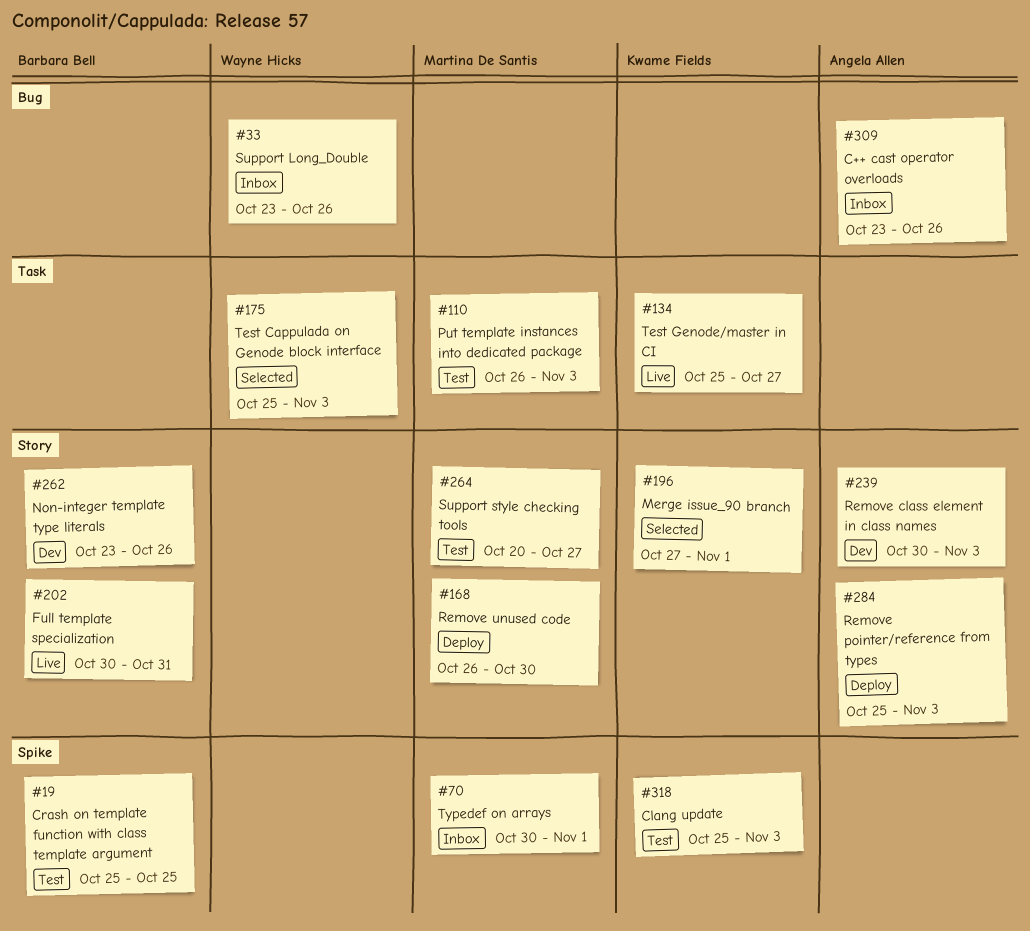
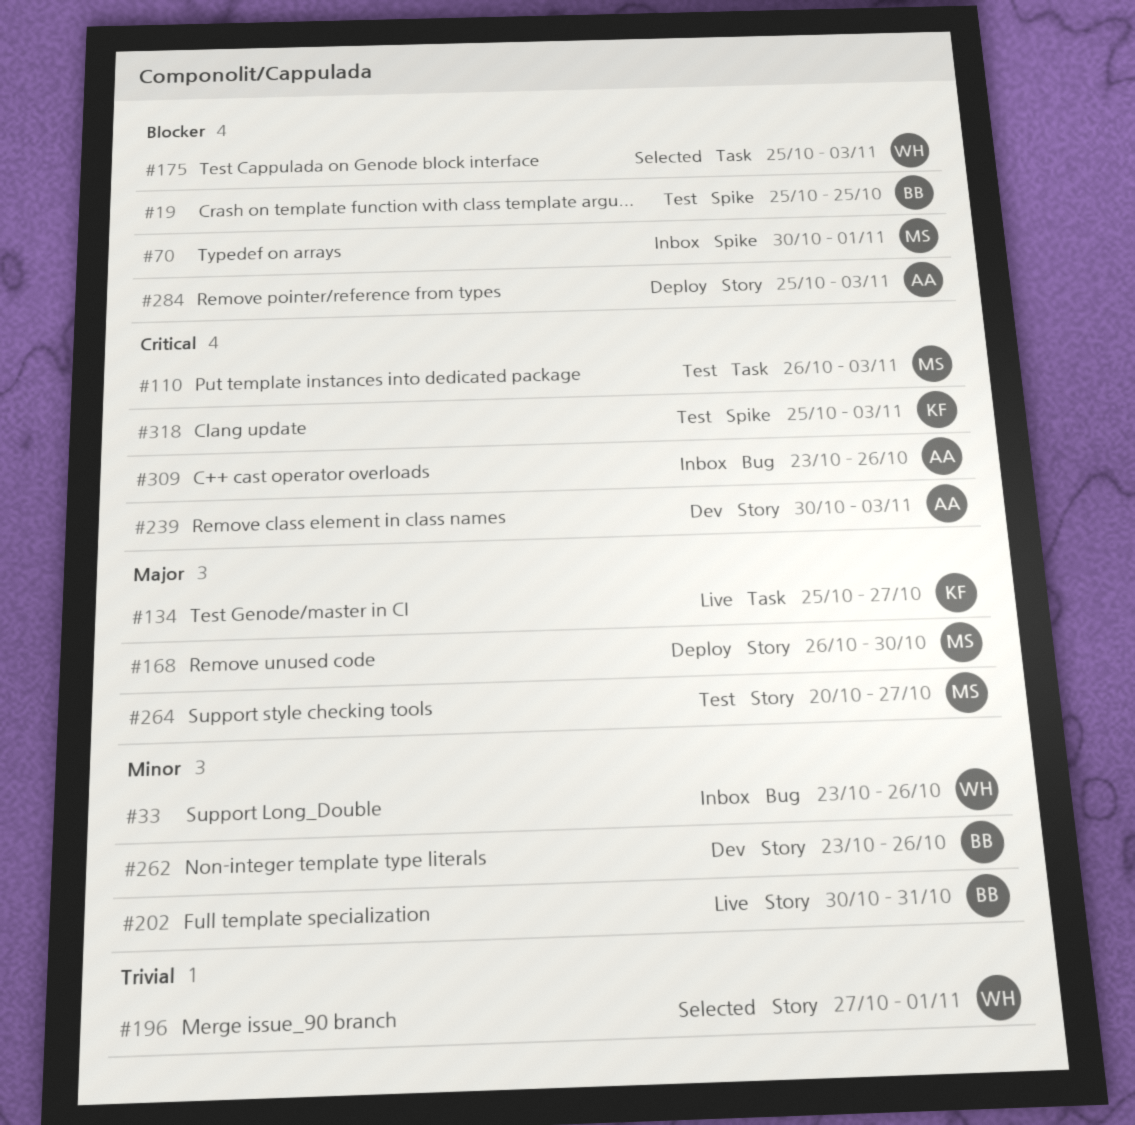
#196, owner: Kwame Fields -> Wayne Hicks

